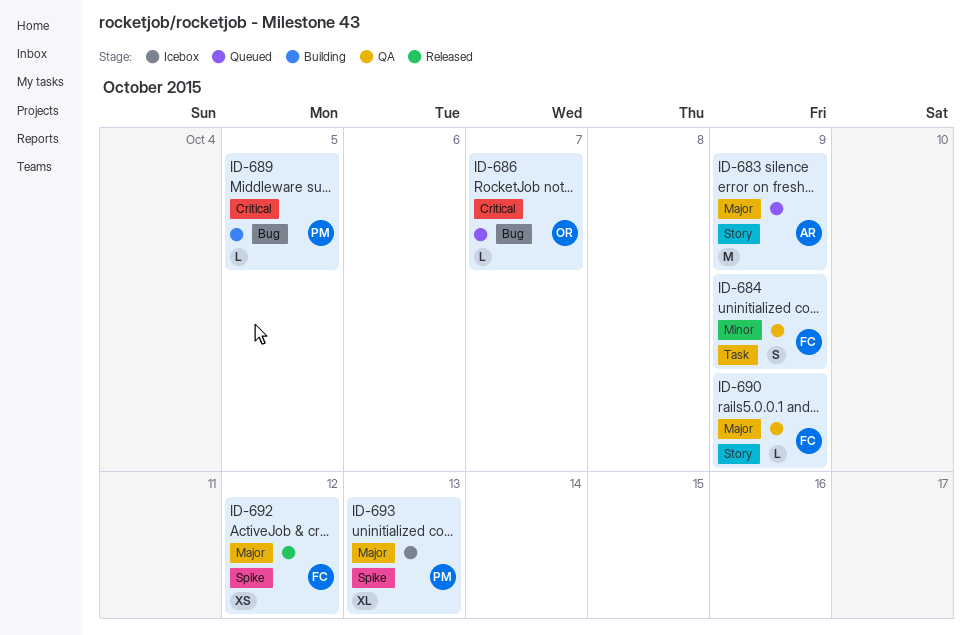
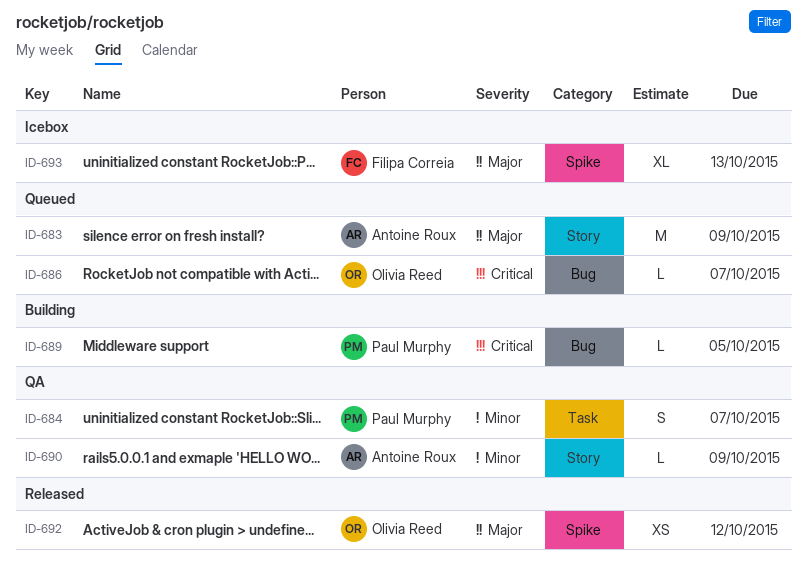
ID-684, owner: Filipa Correia -> Paul Murphy
ID-684, due: Oct 9 -> Oct 7
ID-690, owner: Filipa Correia -> Antoine Roux
ID-690, priority: Major -> Minor
ID-692, owner: Filipa Correia -> Olivia Reed
ID-693, owner: Paul Murphy -> Filipa Correia

